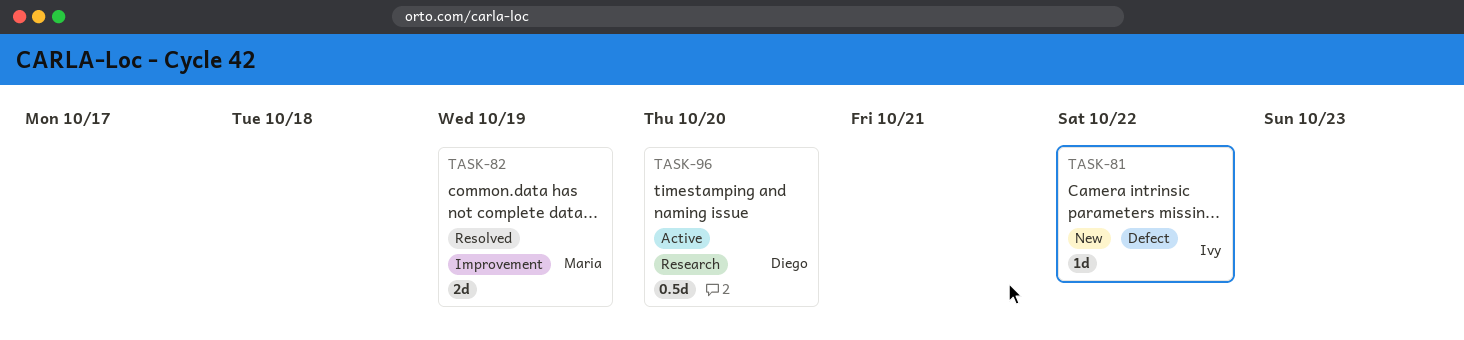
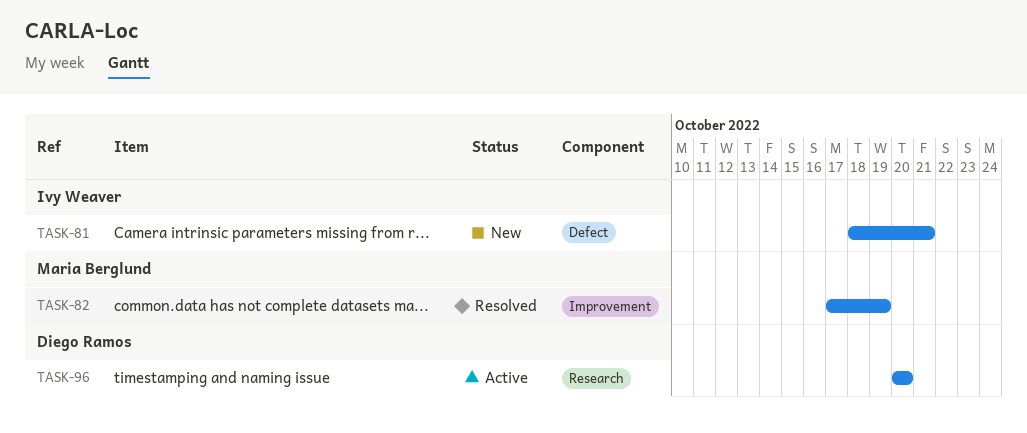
TASK-81, due: Oct 22 -> Oct 21

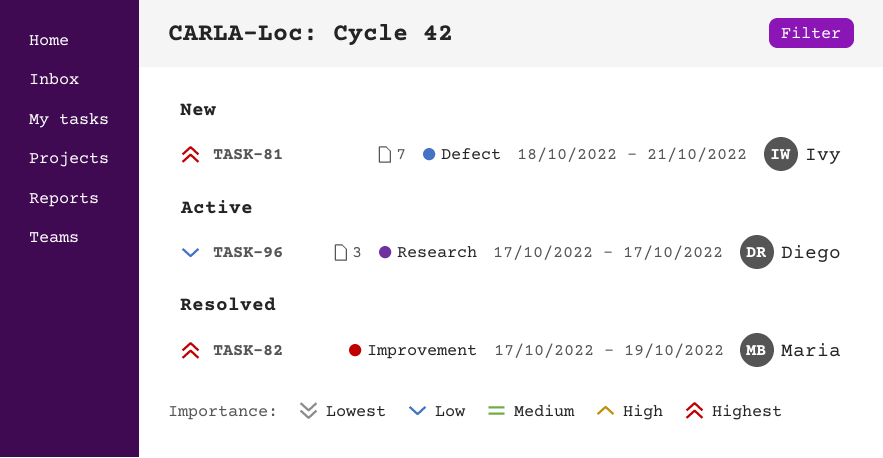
TASK-96, start: Oct 20 -> Oct 17
TASK-96, due: Oct 20 -> Oct 17

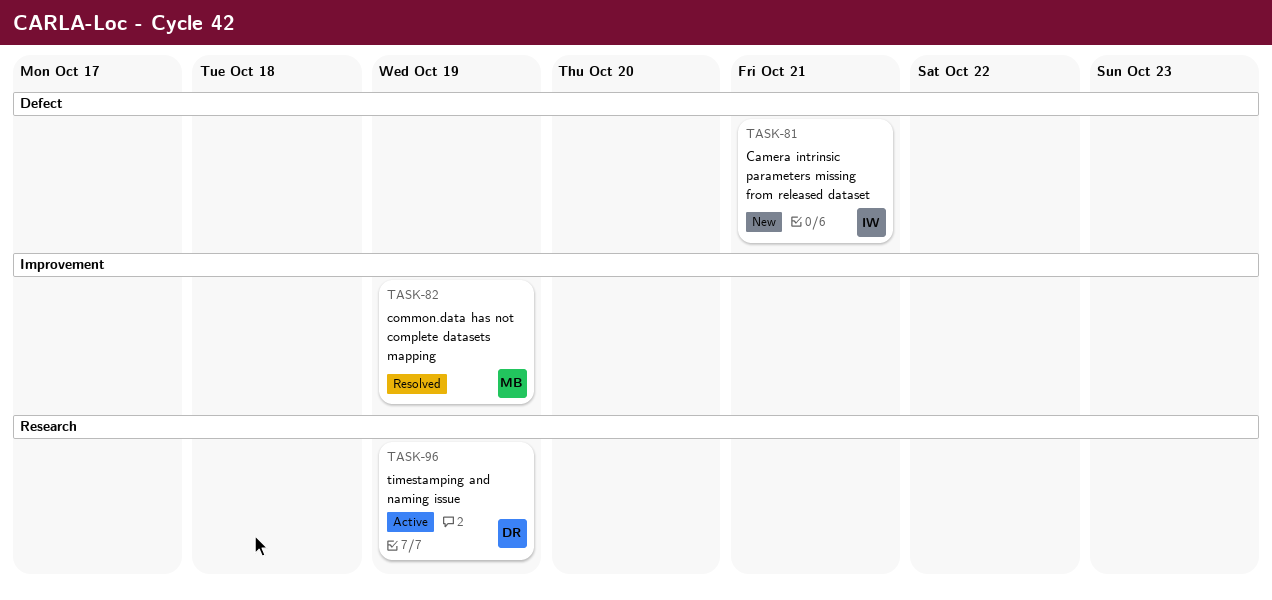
TASK-96, due: Oct 17 -> Oct 19

